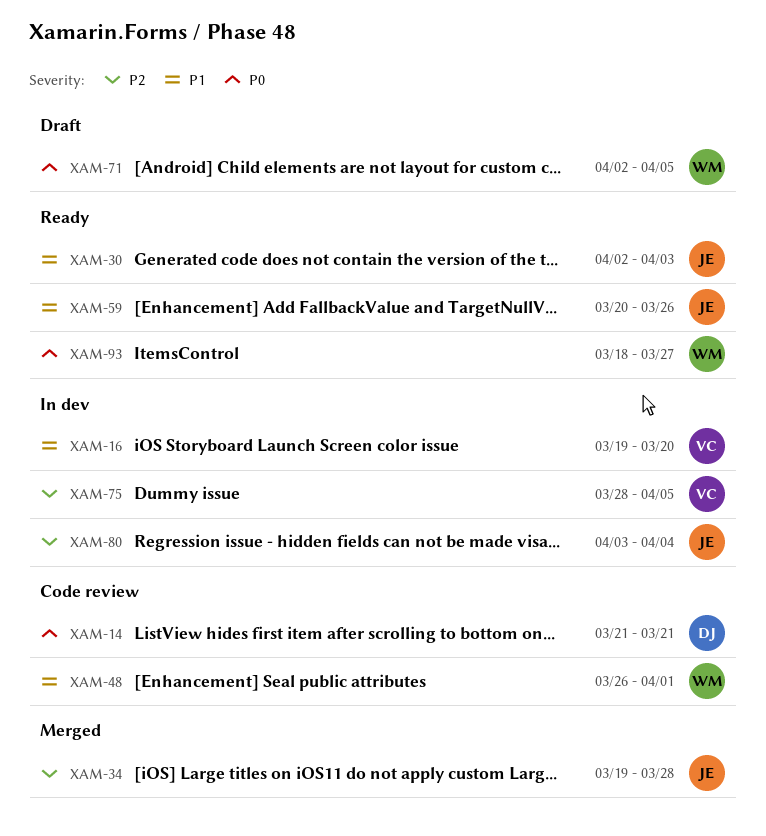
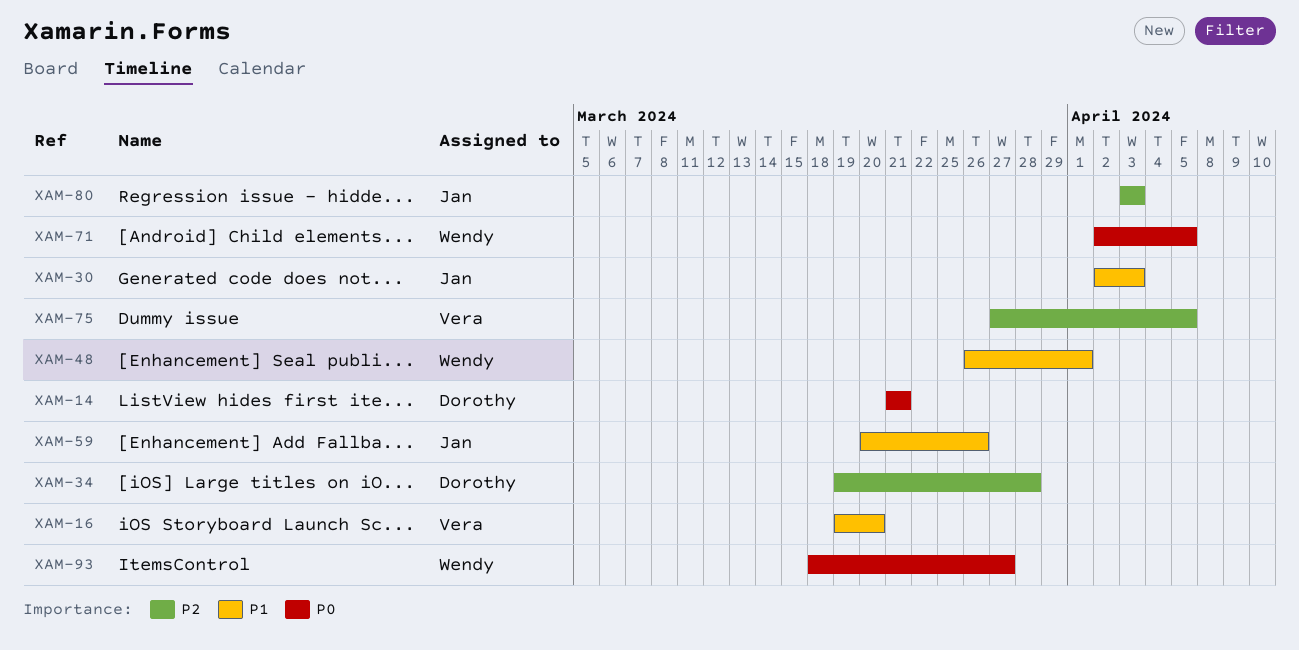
XAM-34, owner: Jan -> Dorothy
XAM-75, start: Mar 28 -> Mar 27
XAM-80, due: Apr 4 -> Apr 3

